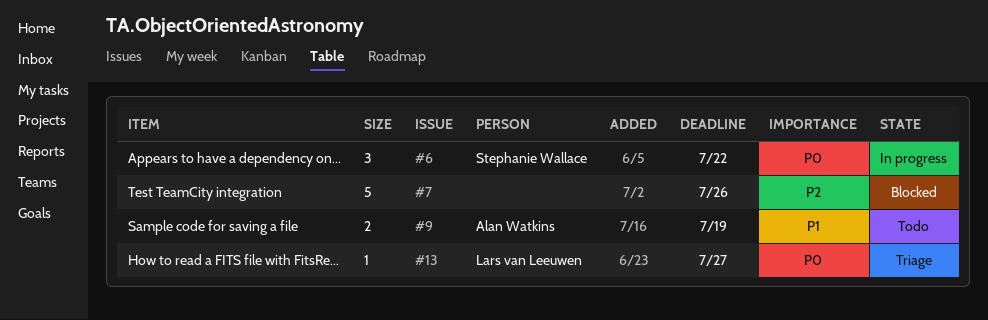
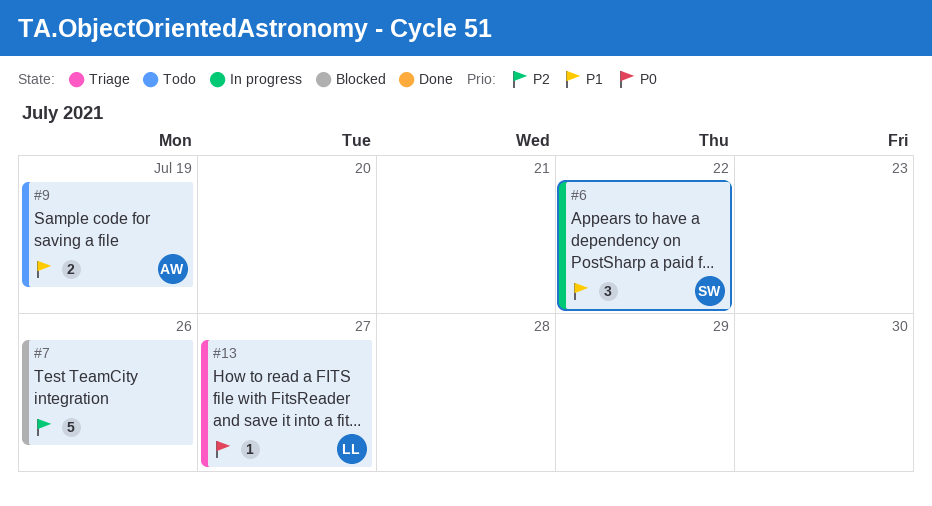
#6, priority: P0 -> P1

